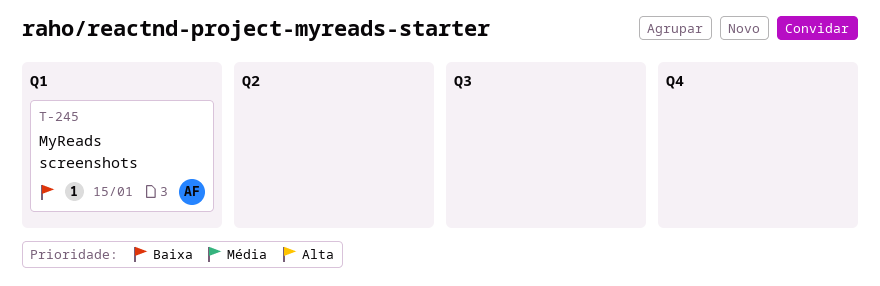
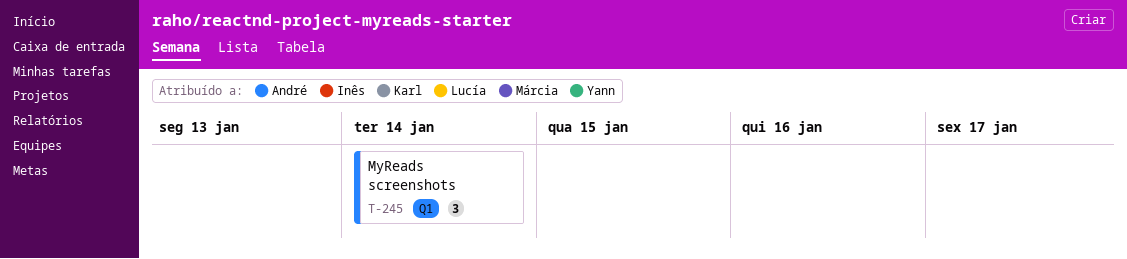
T-245, estimate: 1 -> 3
T-245, due: Jan 15 -> Jan 14

